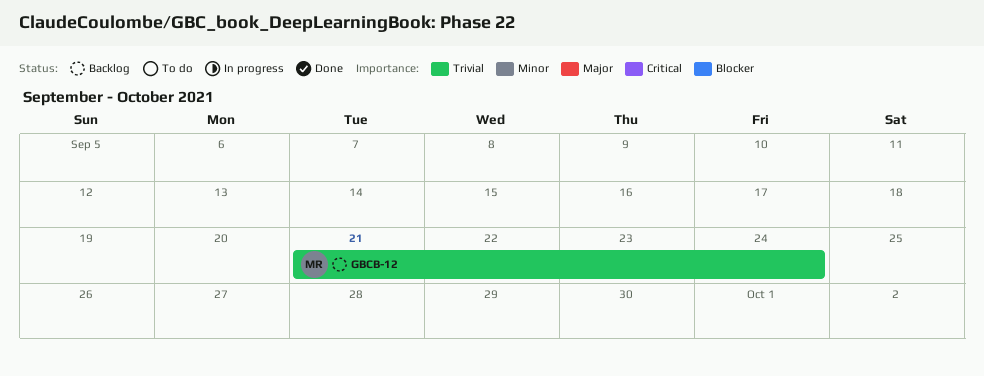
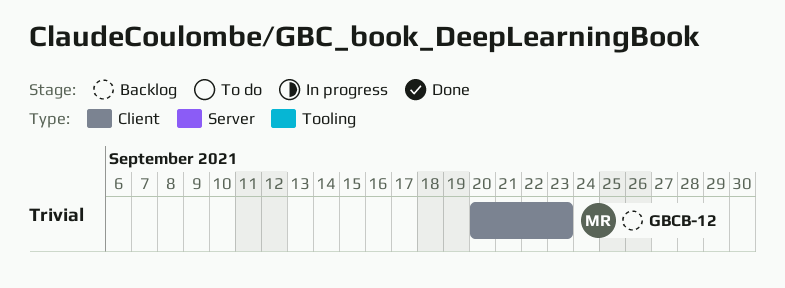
GBCB-12, start: Sep 21 -> Sep 20
GBCB-12, due: Sep 24 -> Sep 23

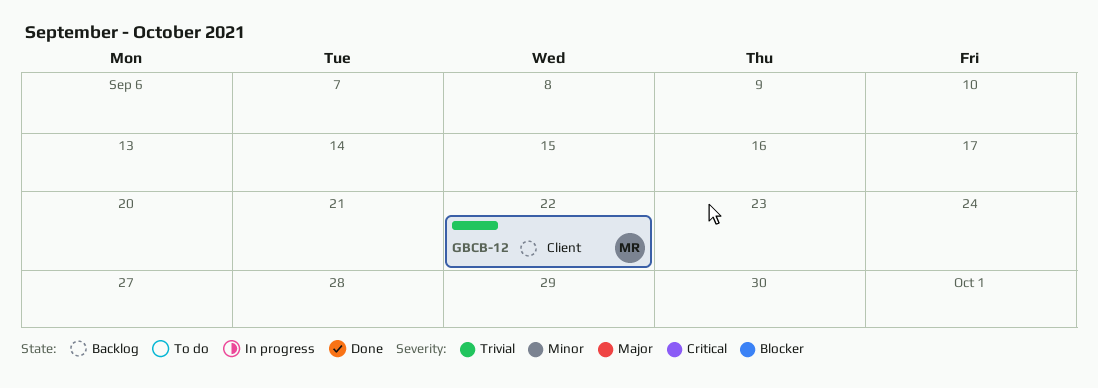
GBCB-12, due: Sep 23 -> Sep 22

